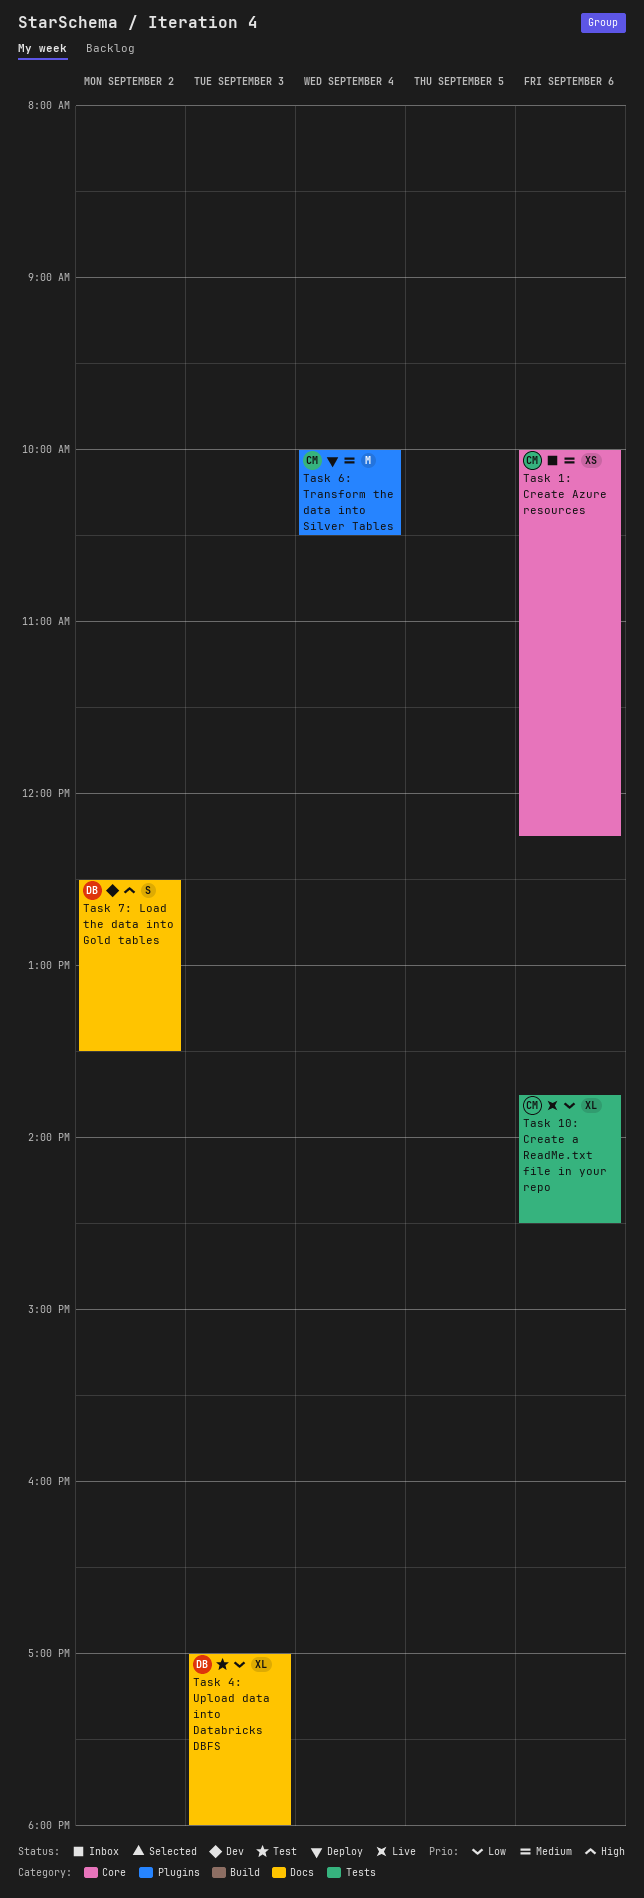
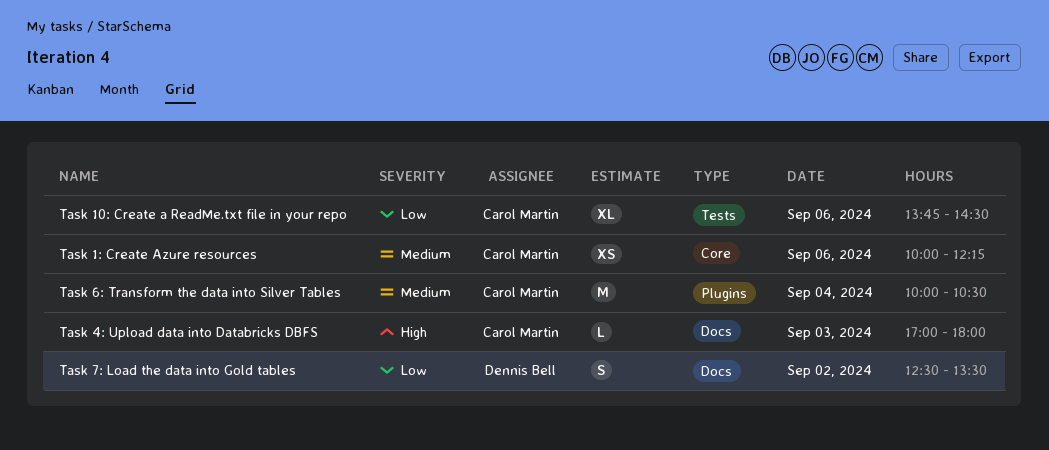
Task 4: Upload data into Databricks DBFS, owner: Dennis Bell -> Carol Martin
Task 4: Upload data into Databricks DBFS, priority: Low -> High
Task 4: Upload data into Databricks DBFS, estimate: XL -> L
Task 7: Load the data into Gold tables, priority: High -> Low

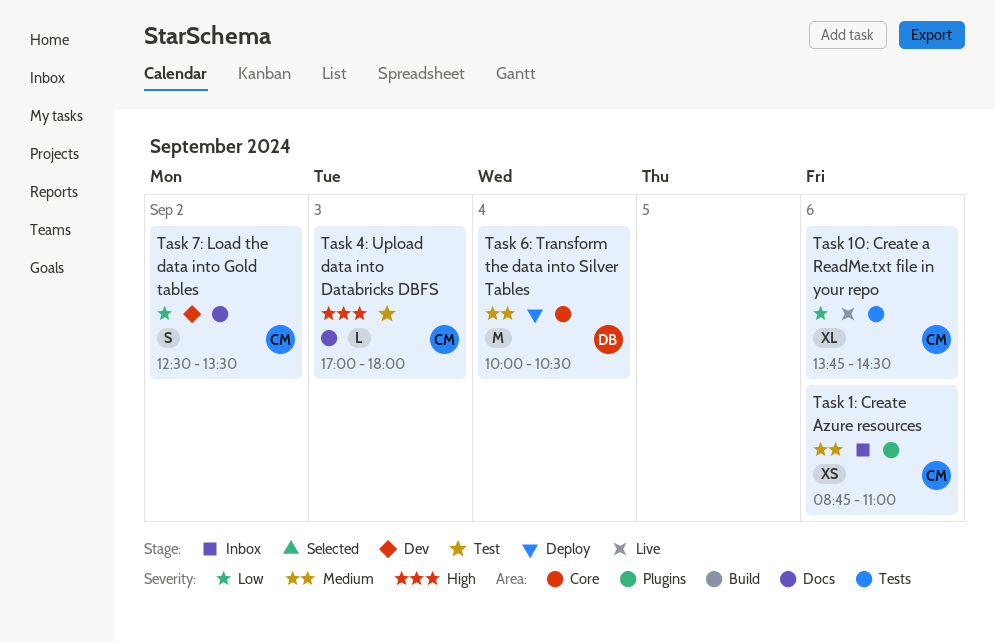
Task 1: Create Azure resources, label: Core -> Plugins
Task 1: Create Azure resources, begins: 10:00 -> 08:45
Task 1: Create Azure resources, ends: 12:15 -> 11:00
Task 6: Transform the data into Silver Tables, owner: Carol Martin -> Dennis Bell
Task 6: Transform the data into Silver Tables, label: Plugins -> Core
Task 7: Load the data into Gold tables, owner: Dennis Bell -> Carol Martin

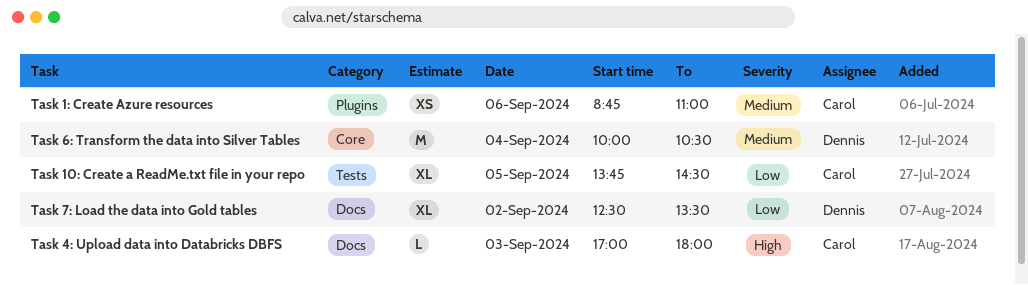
Task 10: Create a ReadMe.txt file in your repo, day: Sep 6 -> Sep 5
Task 7: Load the data into Gold tables, owner: Carol -> Dennis
Task 7: Load the data into Gold tables, estimate: S -> XL

